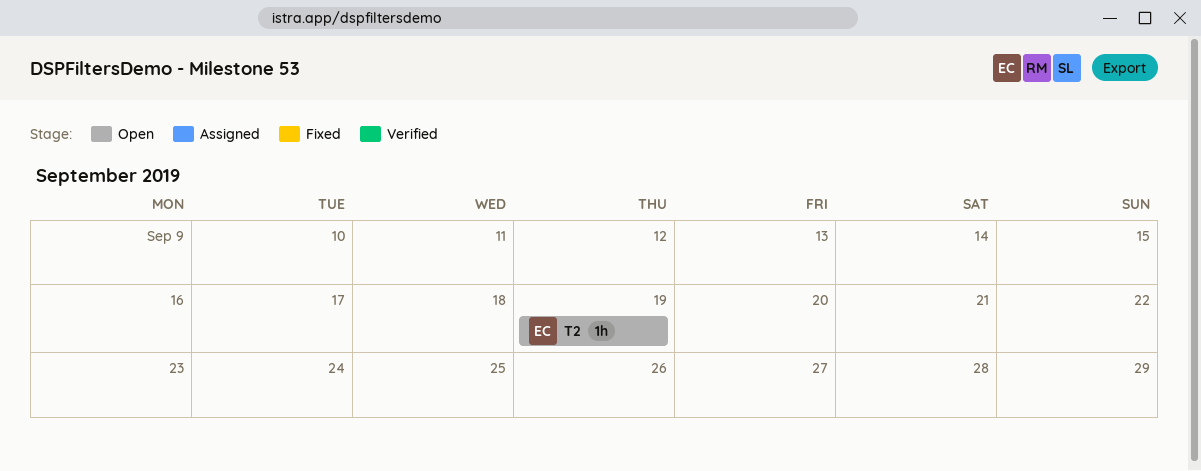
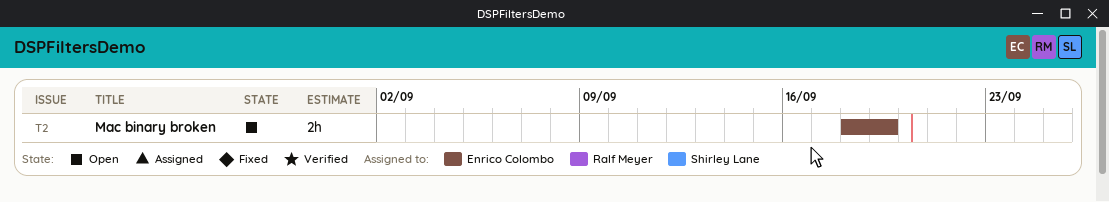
T2, estimate: 1h -> 2h
T2, start: Sep 19 -> Sep 18

